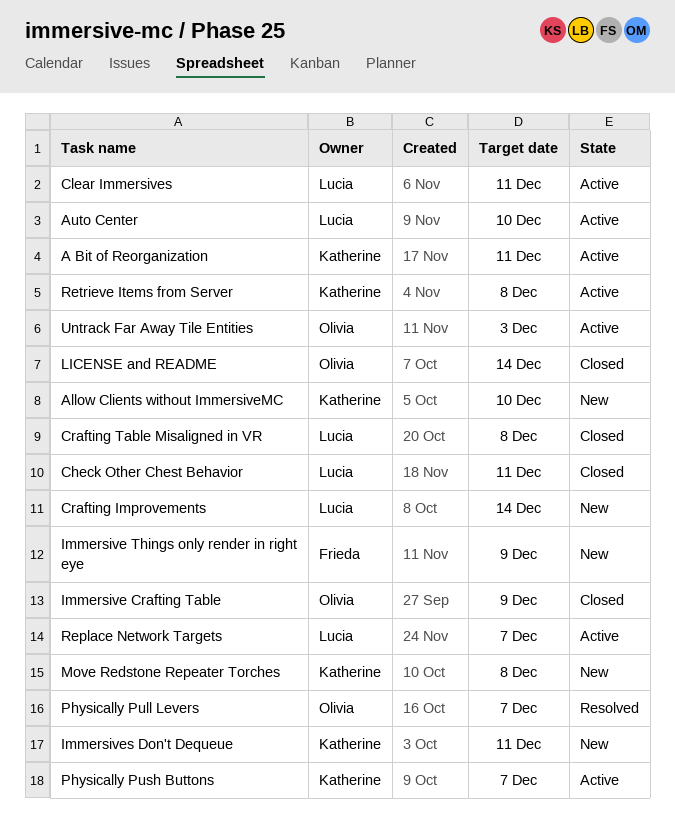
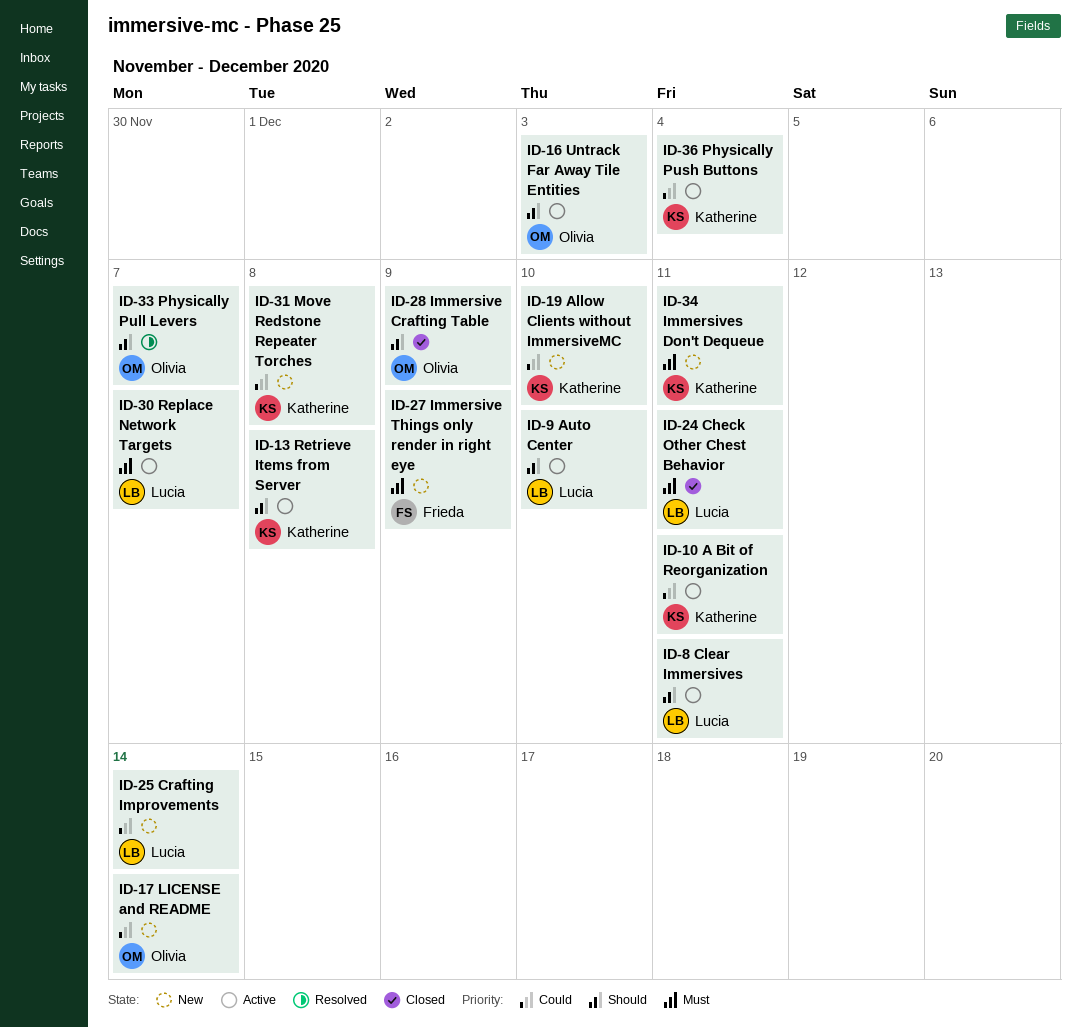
Crafting Table Misaligned in VR: present -> none
LICENSE and README, status: Closed -> New
Physically Push Buttons, due: Dec 7 -> Dec 4

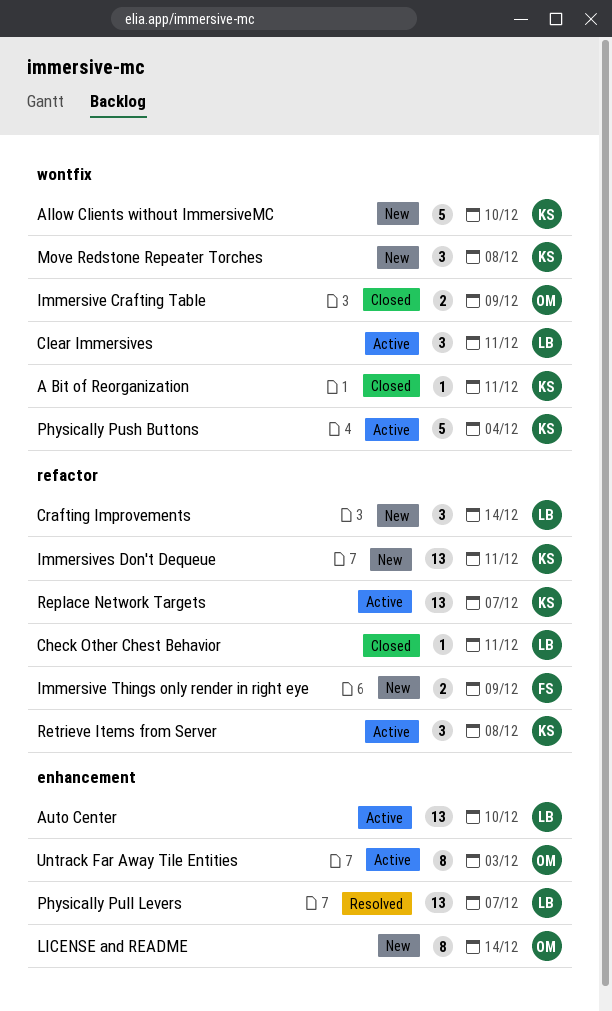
A Bit of Reorganization, status: Active -> Closed
Physically Pull Levers, owner: Olivia -> Lucia
Replace Network Targets, owner: Lucia -> Katherine

